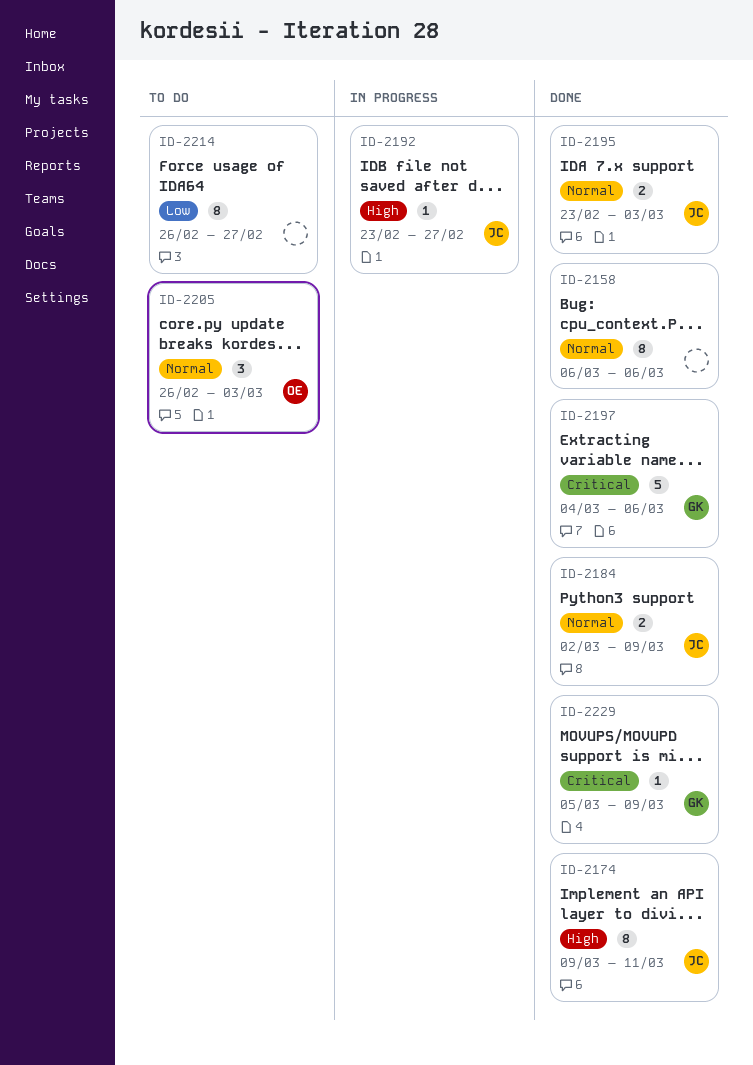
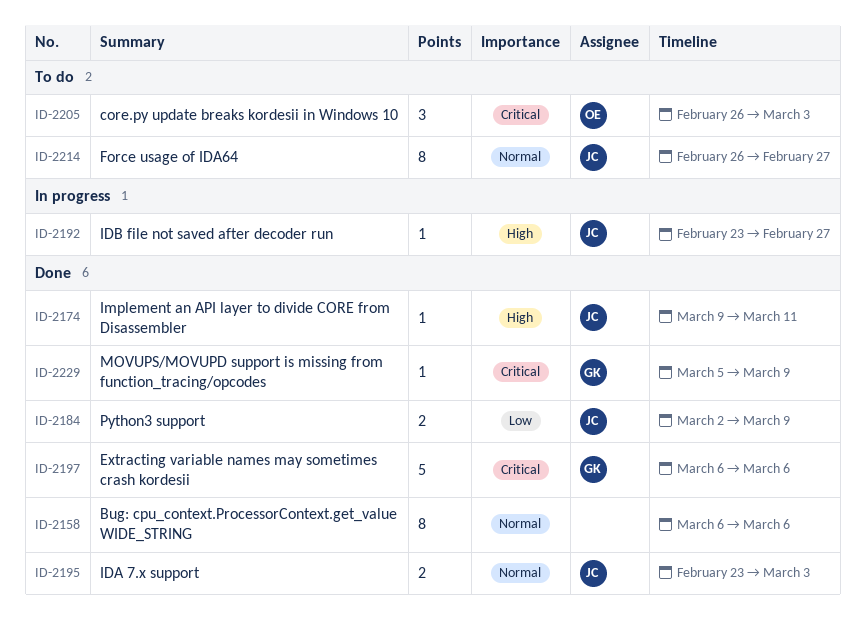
ID-2174, estimate: 8 -> 1
ID-2184, priority: Normal -> Low
ID-2197, start: Mar 4 -> Mar 6
ID-2205, priority: Normal -> Critical
ID-2214, owner: none -> JC
ID-2214, priority: Low -> Normal

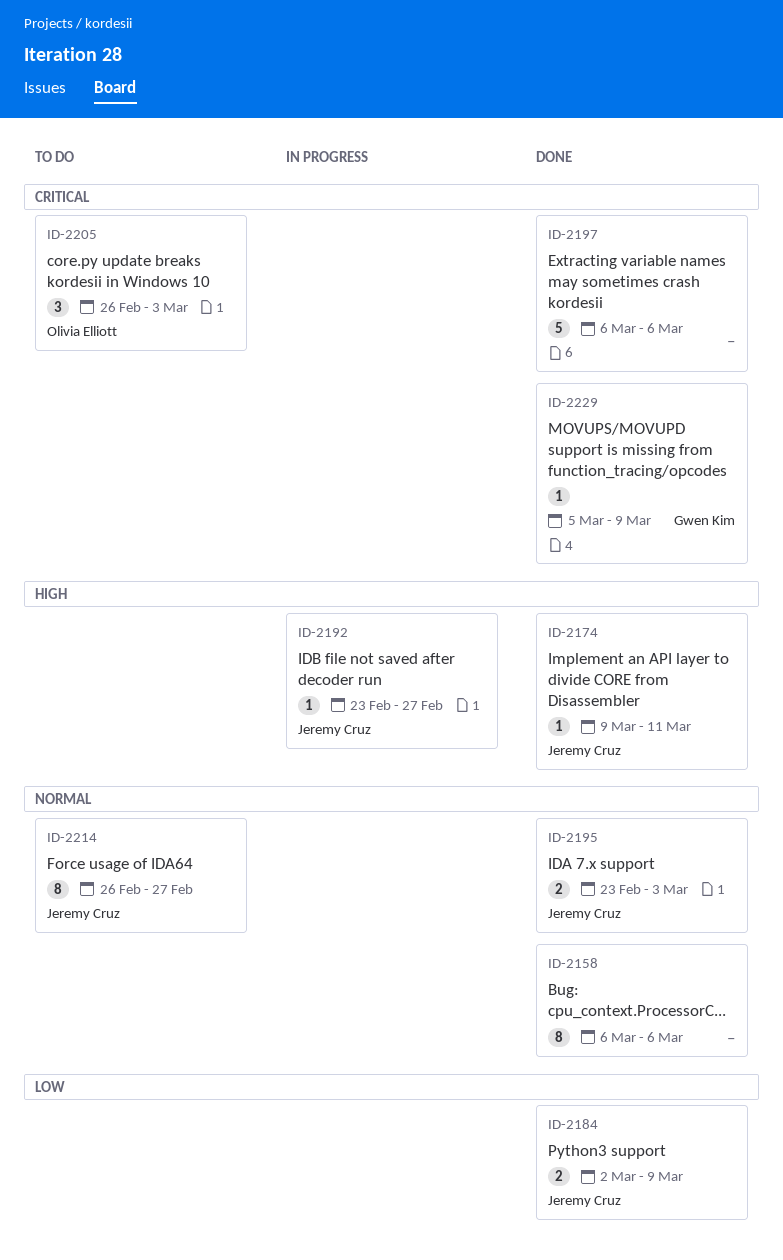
ID-2197, owner: Gwen Kim -> none

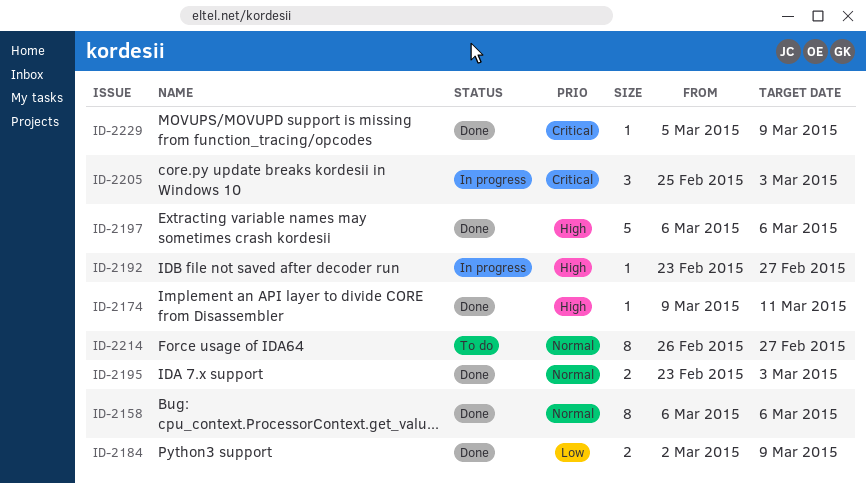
ID-2197, priority: Critical -> High
ID-2205, status: To do -> In progress
ID-2205, start: Feb 26 -> Feb 25

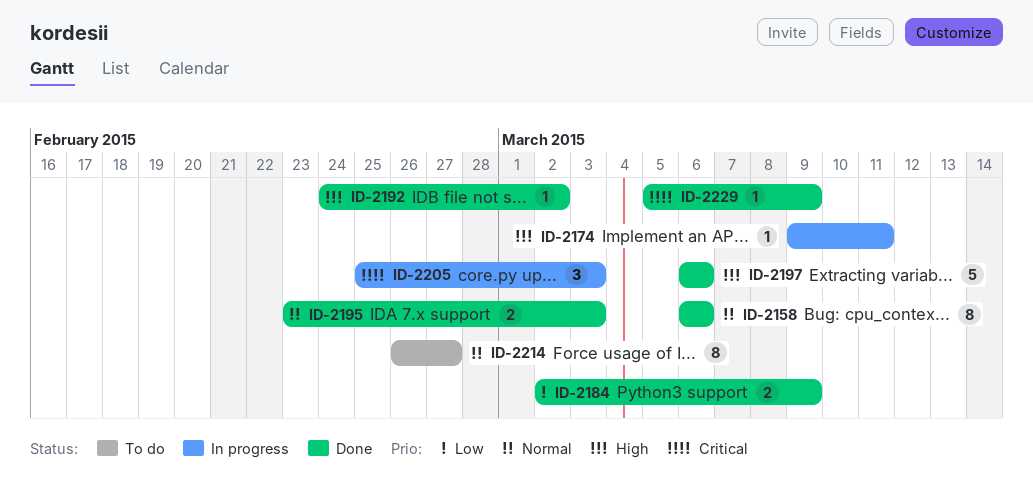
ID-2174, status: Done -> In progress
ID-2192, status: In progress -> Done
ID-2192, start: Feb 23 -> Feb 24
ID-2192, due: Feb 27 -> Mar 2

